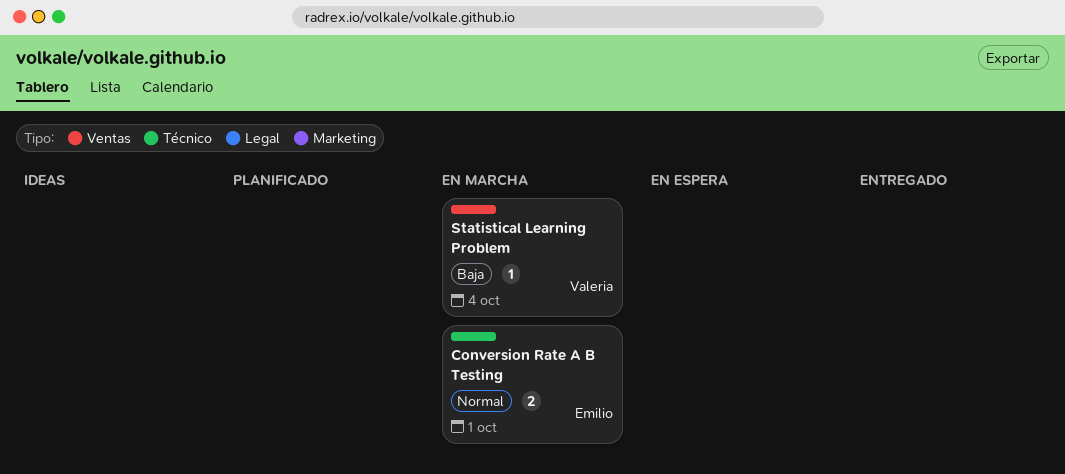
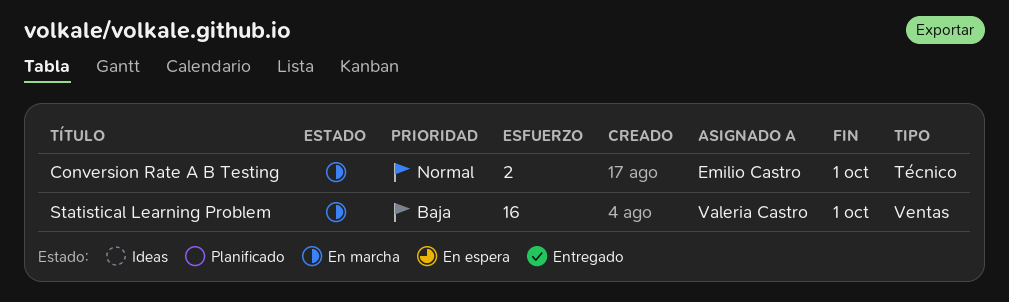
Statistical Learning Problem, estimate: 1 -> 16
Statistical Learning Problem, due: Oct 4 -> Oct 1

